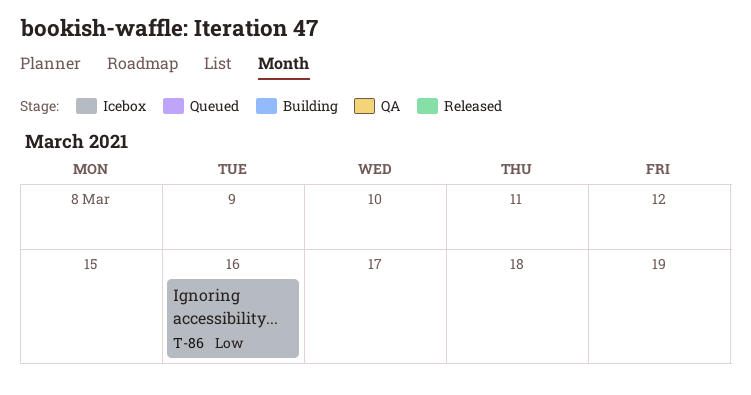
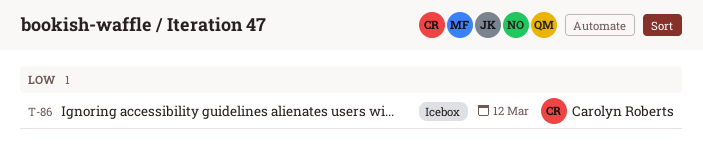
T-86, due: Mar 16 -> Mar 12

